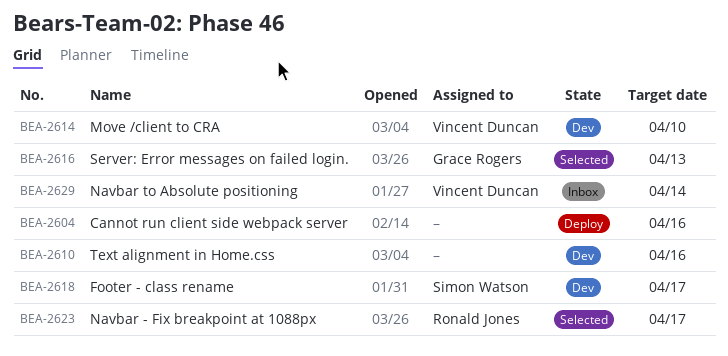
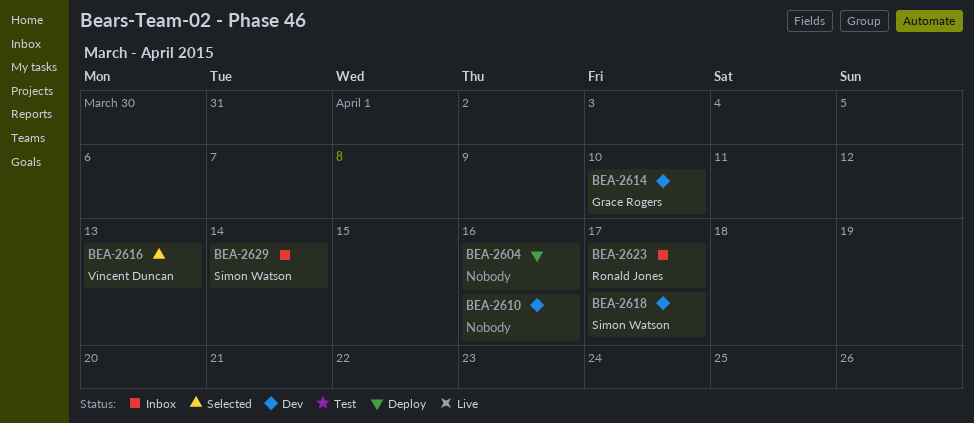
BEA-2614, owner: Vincent Duncan -> Grace Rogers
BEA-2616, owner: Grace Rogers -> Vincent Duncan
BEA-2623, status: Selected -> Inbox
BEA-2629, owner: Vincent Duncan -> Simon Watson

